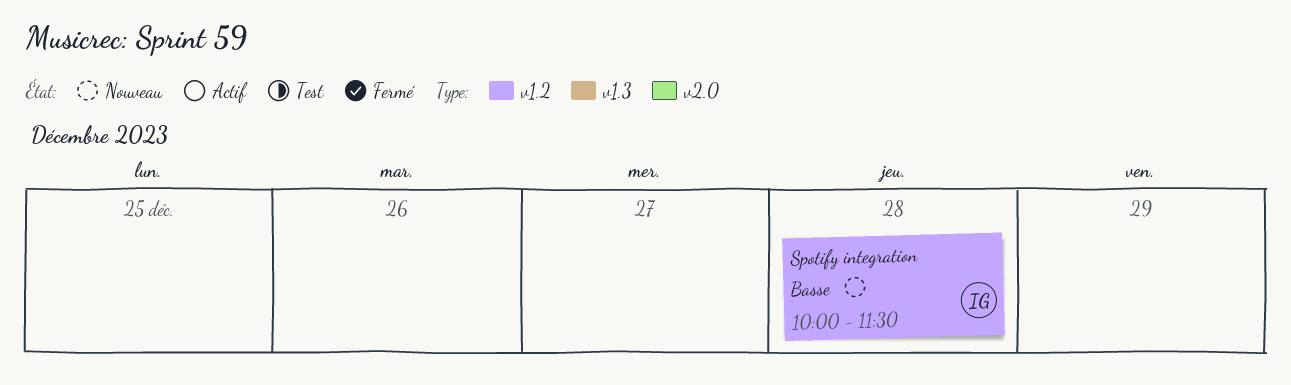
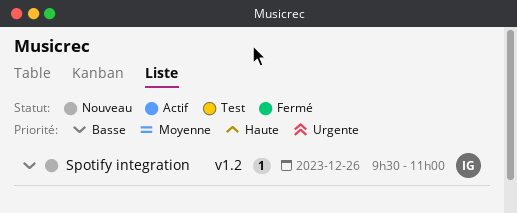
Spotify integration, day: Dec 28 -> Dec 26
Spotify integration, begins: 10:00 -> 09:30
Spotify integration, ends: 11:30 -> 11:00

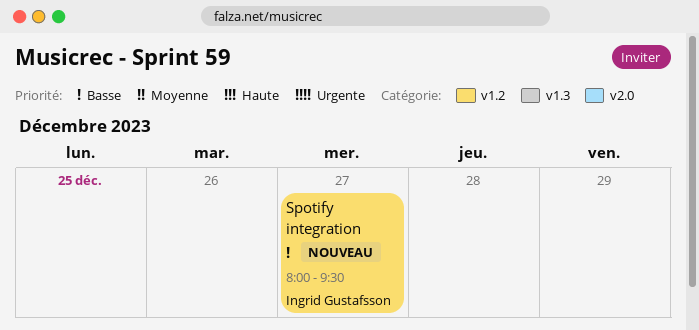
Spotify integration, day: Dec 26 -> Dec 27
Spotify integration, begins: 09:30 -> 08:00
Spotify integration, ends: 11:00 -> 09:30

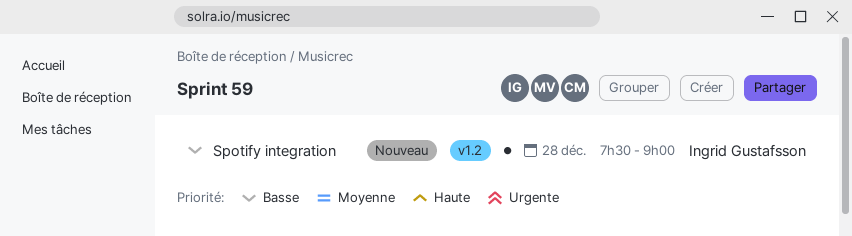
Spotify integration, day: Dec 27 -> Dec 28
Spotify integration, begins: 08:00 -> 07:30
Spotify integration, ends: 09:30 -> 09:00

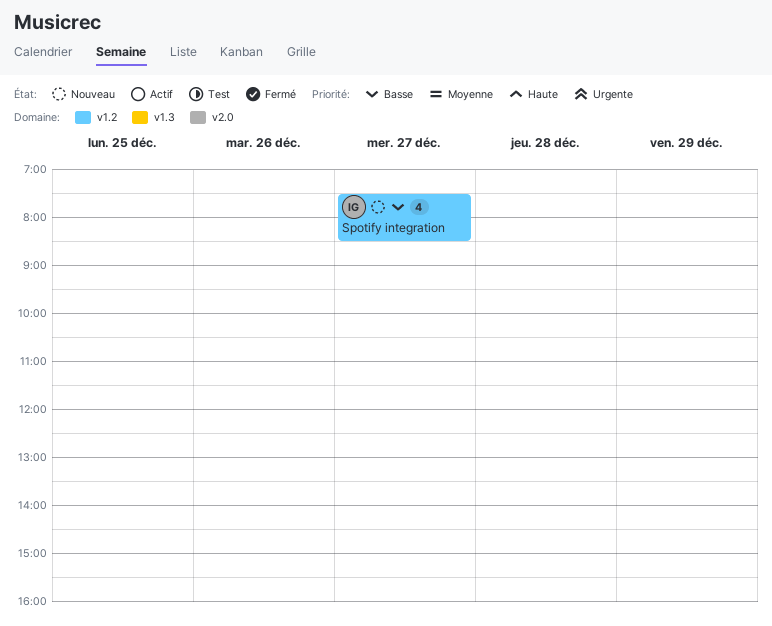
Spotify integration, estimate: 1 -> 4
Spotify integration, day: Dec 28 -> Dec 27
Spotify integration, ends: 09:00 -> 08:30

